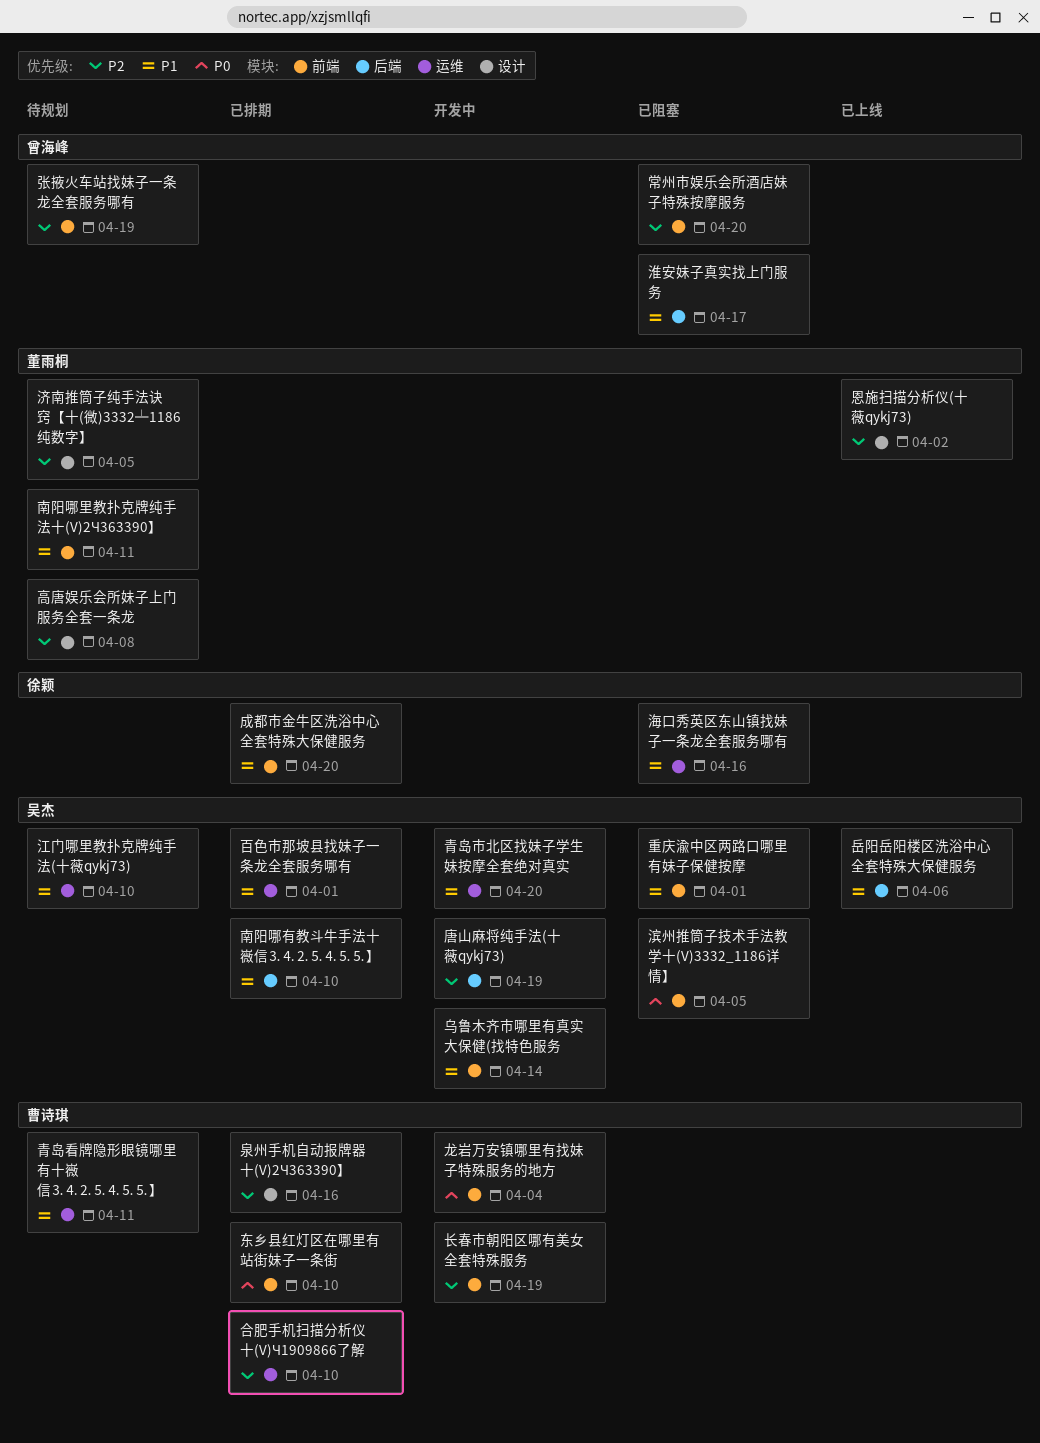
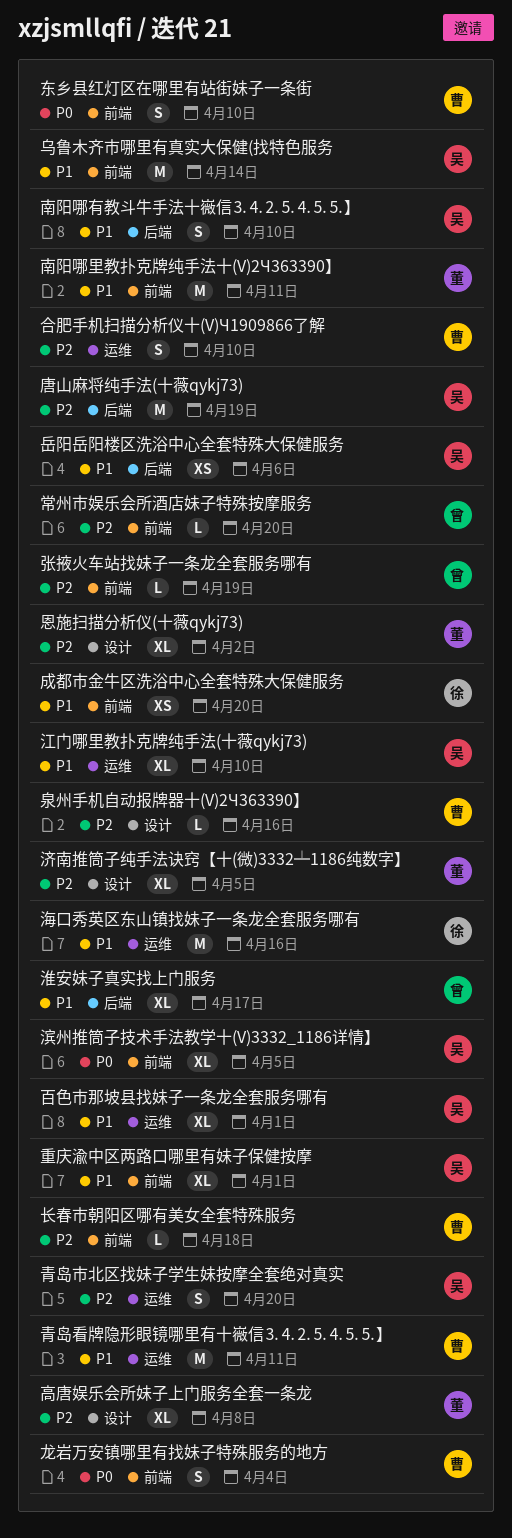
长春市朝阳区哪有美女全套特殊服务, due: Apr 19 -> Apr 18
青岛市北区找妹子学生妹按摩全套绝对真实, priority: P1 -> P2

